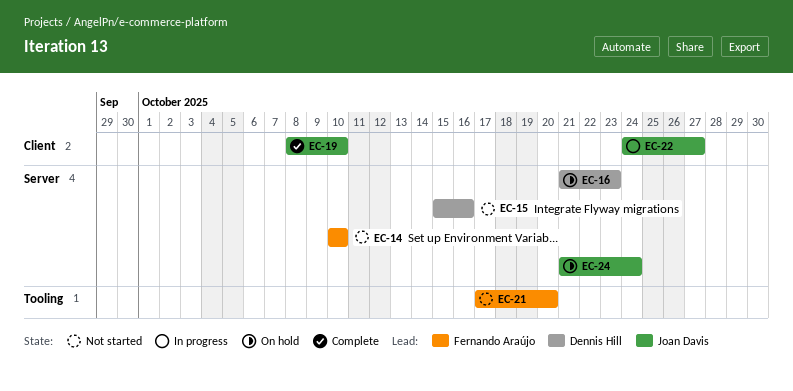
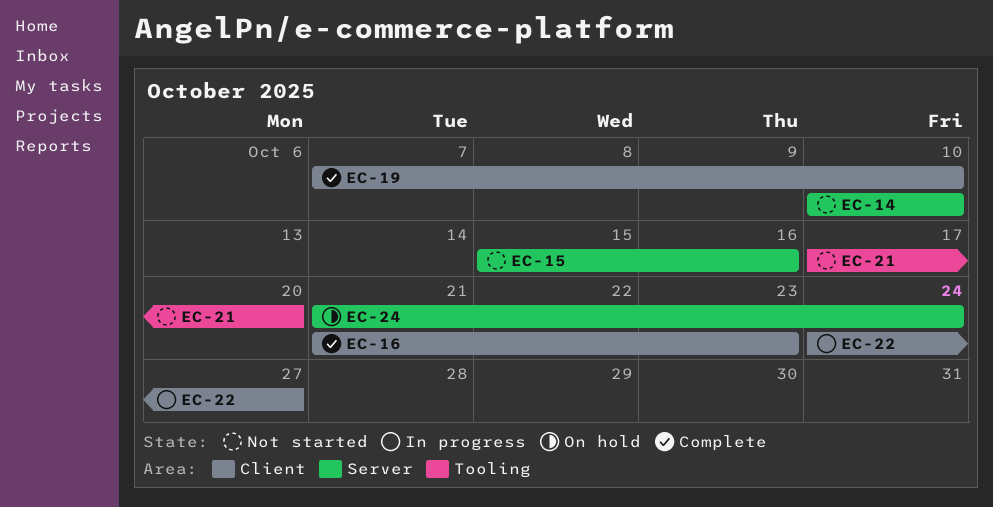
EC-16, status: On hold -> Complete
EC-16, label: Server -> Client
EC-19, start: Oct 8 -> Oct 7

